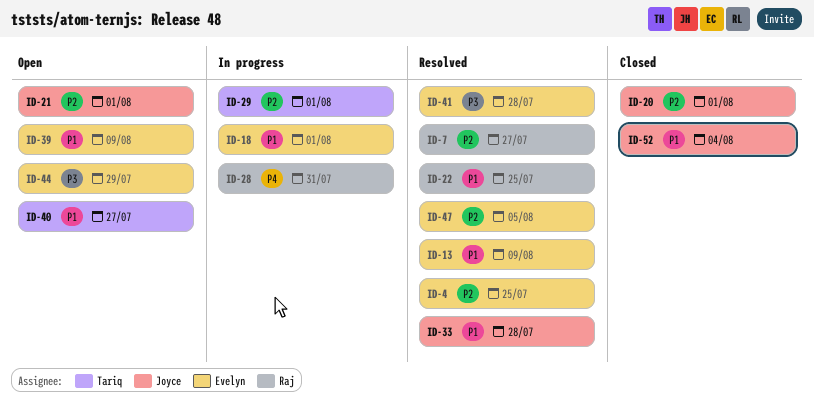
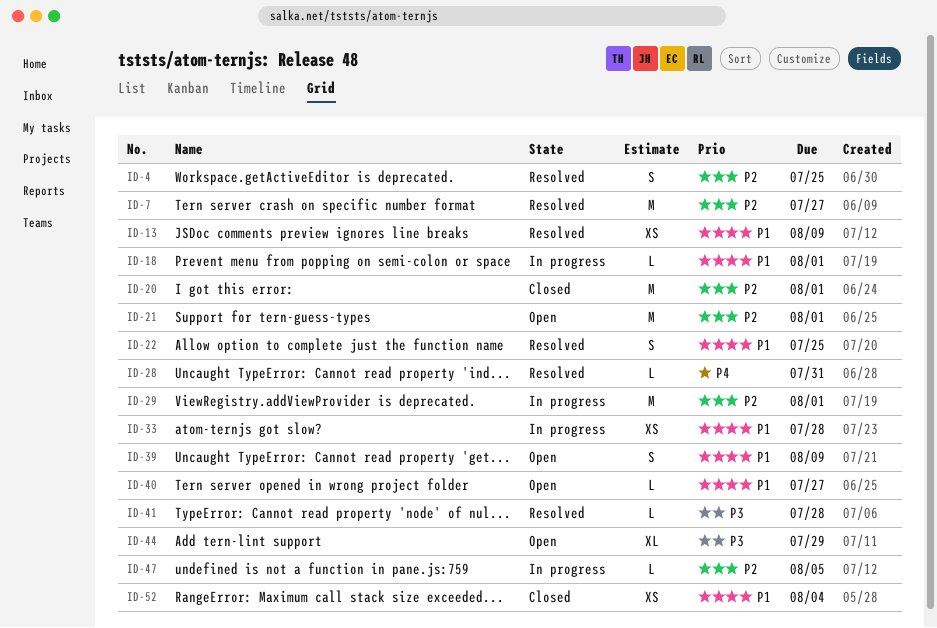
ID-28, status: In progress -> Resolved
ID-33, status: Resolved -> In progress
ID-47, status: Resolved -> In progress

